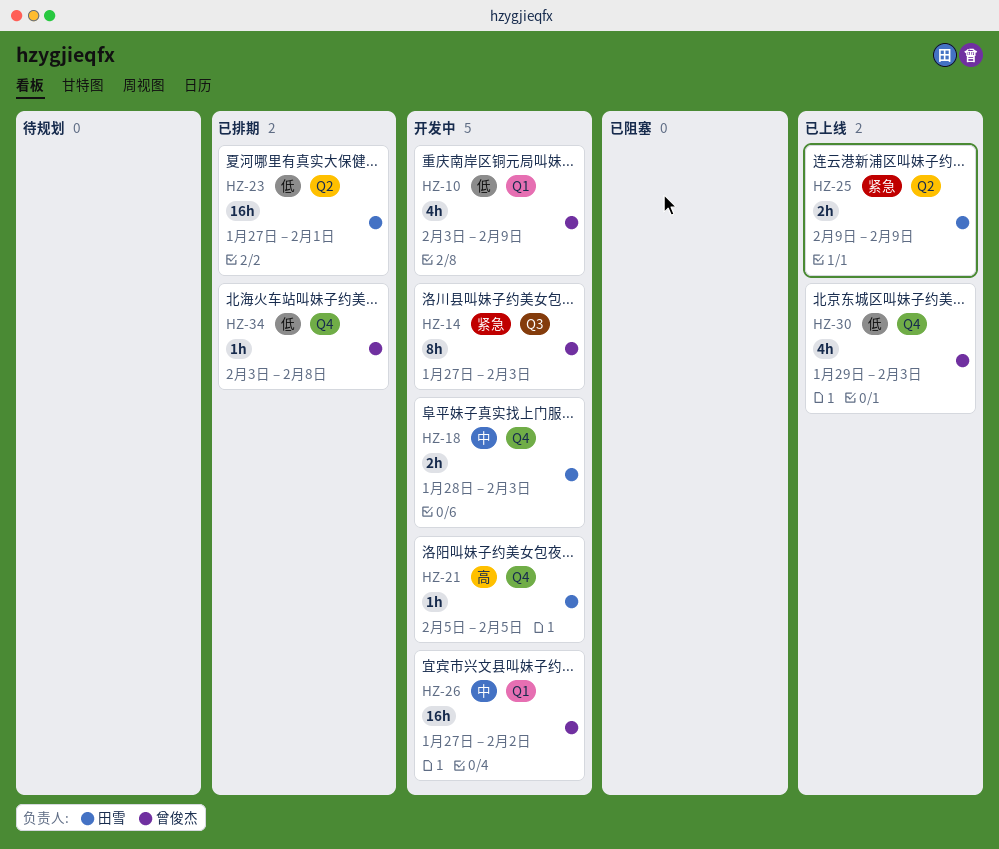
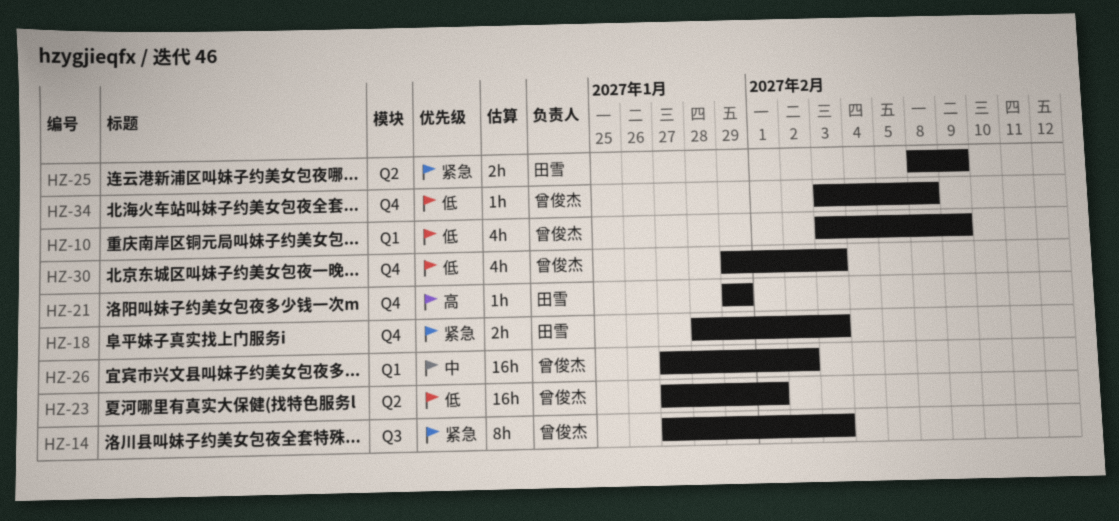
HZ-18, priority: 中 -> 紧急
HZ-21, start: Feb 5 -> Jan 29
HZ-21, due: Feb 5 -> Jan 29
HZ-23, owner: 田雪 -> 曾俊杰
HZ-25, start: Feb 9 -> Feb 8

